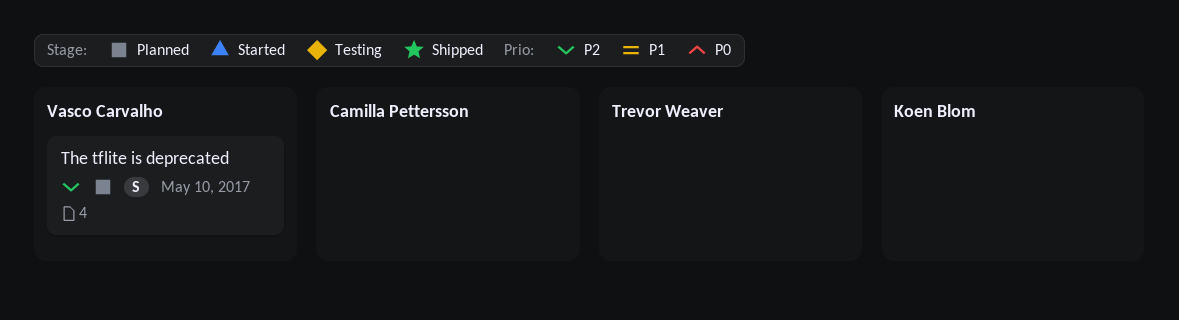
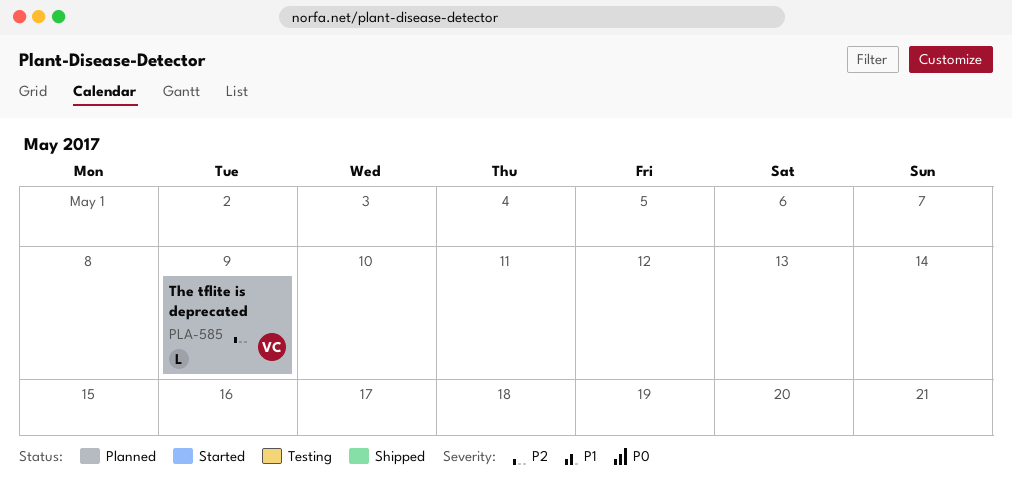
The tflite is deprecated, estimate: S -> L
The tflite is deprecated, due: May 10 -> May 9

